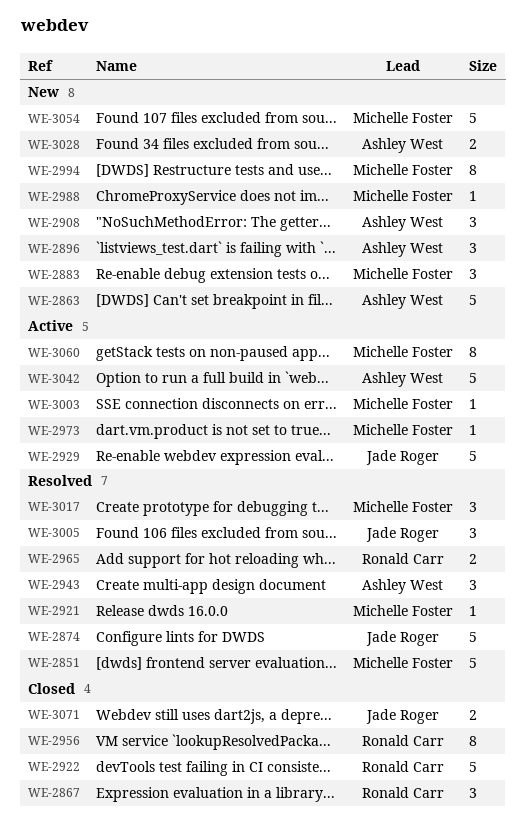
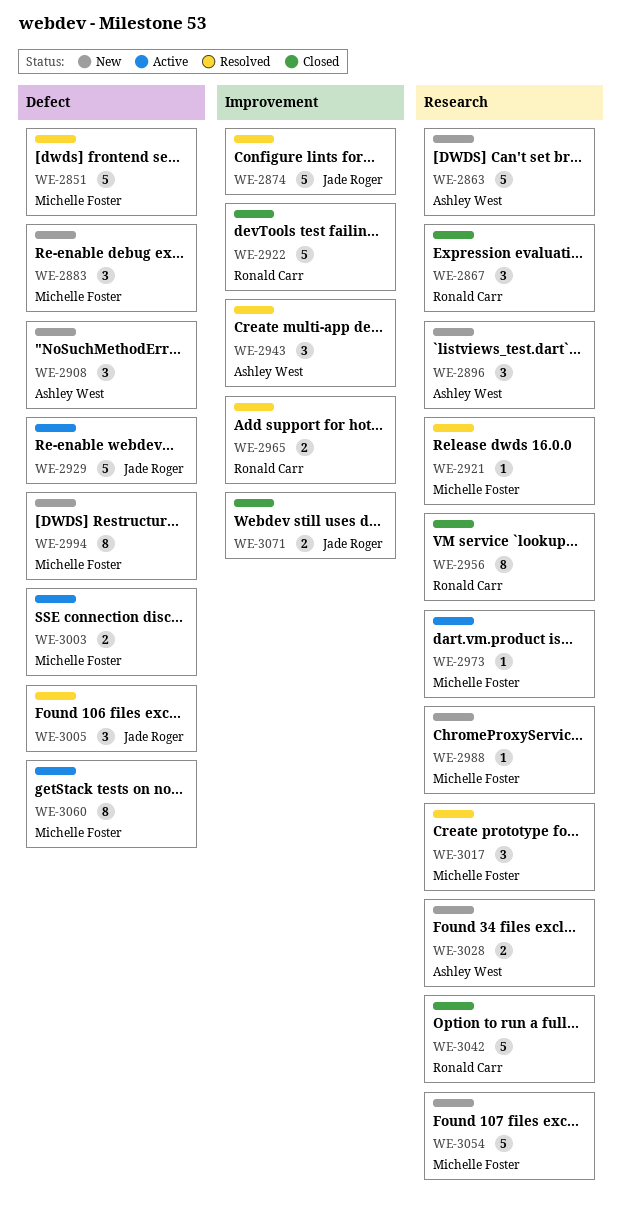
WE-3003, estimate: 1 -> 2
WE-3042, status: Active -> Closed
WE-3042, owner: Ashley West -> Ronald Carr

